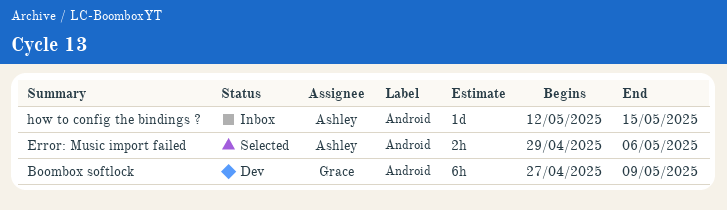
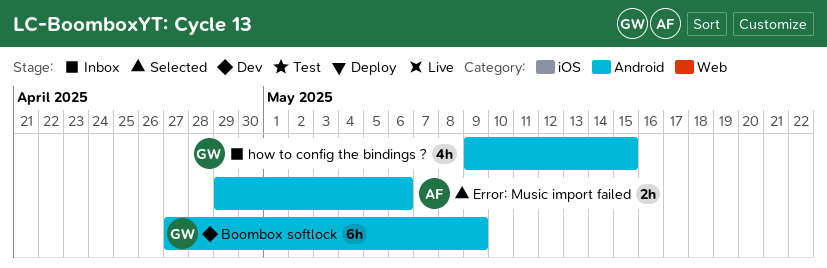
how to config the bindings ?, owner: Ashley -> Grace
how to config the bindings ?, estimate: 1d -> 4h
how to config the bindings ?, start: May 12 -> May 9

